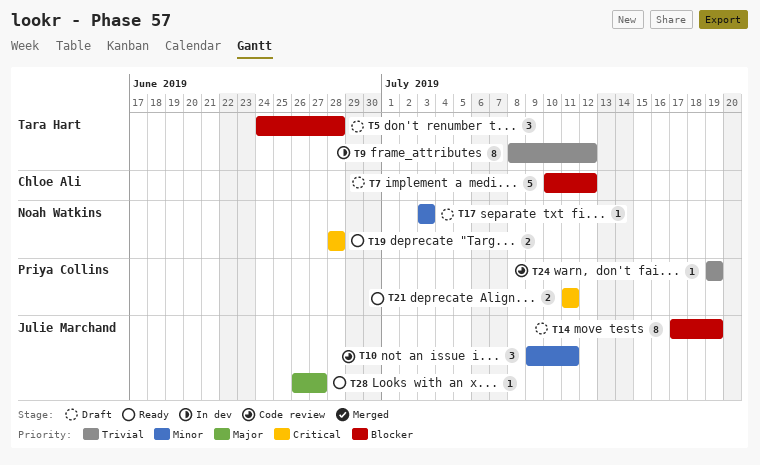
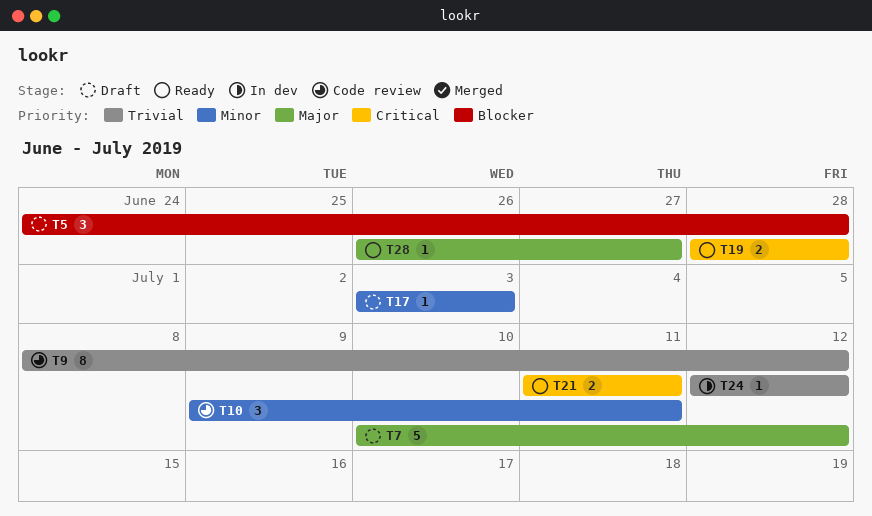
T7, priority: Blocker -> Major
T9, status: In dev -> Code review
T14: present -> none
T24, status: Code review -> In dev
T24, start: Jul 19 -> Jul 12
T24, due: Jul 19 -> Jul 12

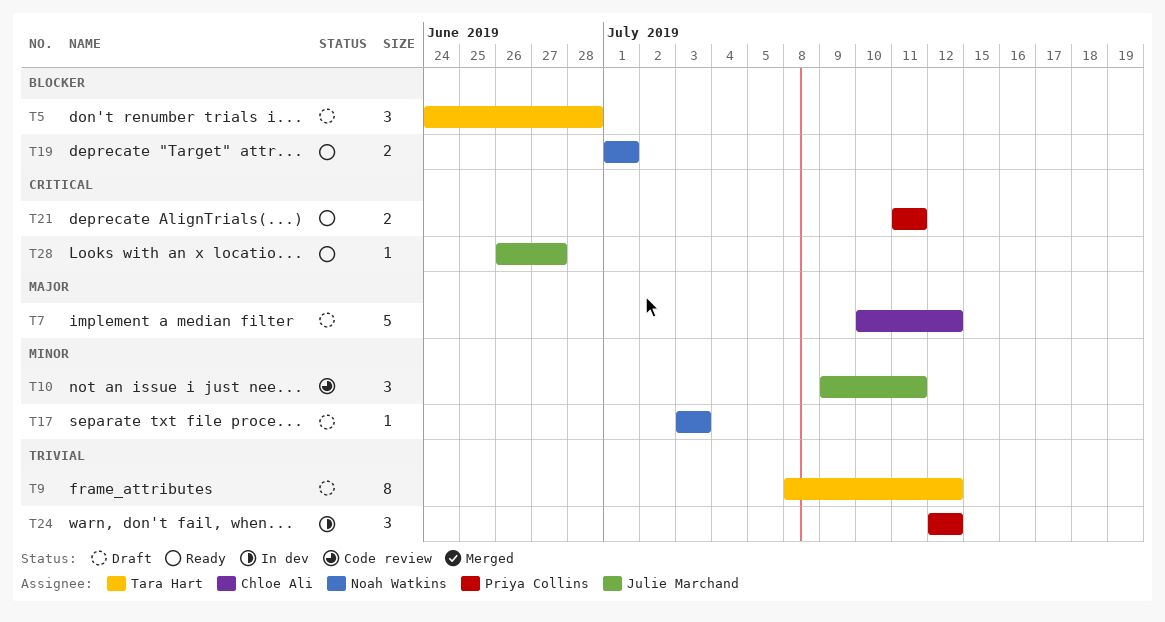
T9, status: Code review -> Draft
T19, priority: Critical -> Blocker
T19, start: Jun 28 -> Jul 1
T19, due: Jun 28 -> Jul 1
T24, estimate: 1 -> 3
T28, priority: Major -> Critical

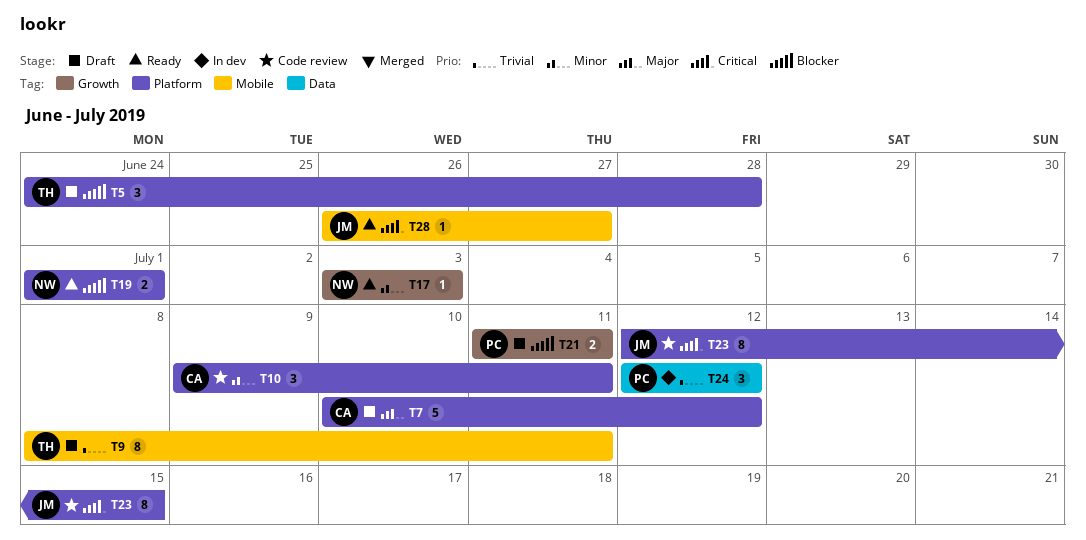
T9, due: Jul 12 -> Jul 11
T10, owner: Julie Marchand -> Chloe Ali
T17, status: Draft -> Ready
T21, status: Ready -> Draft
T21, priority: Critical -> Blocker
T23: none -> present

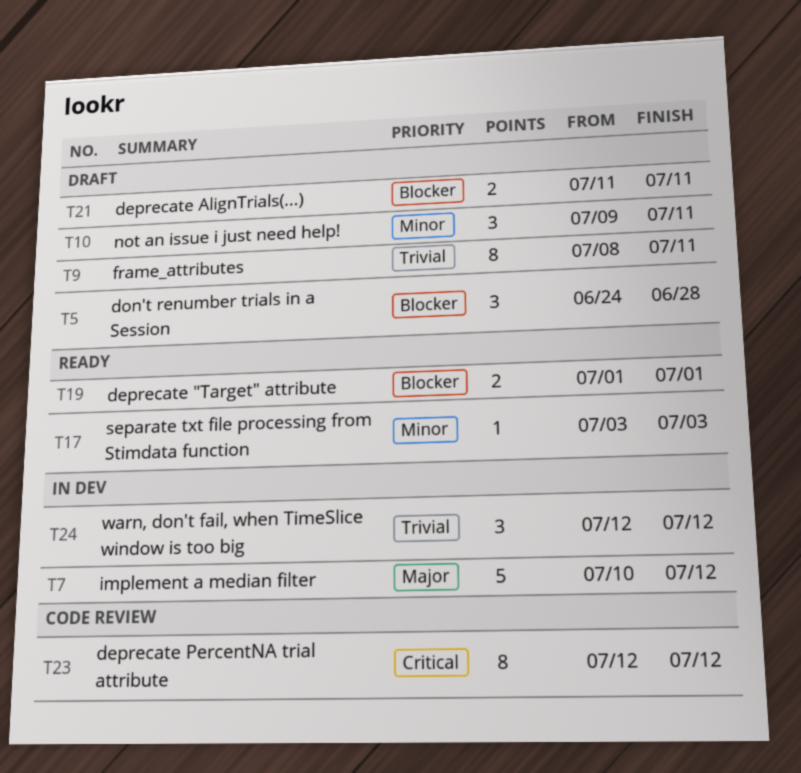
T7, status: Draft -> In dev
T10, status: Code review -> Draft
T23, due: Jul 15 -> Jul 12
T28: present -> none

